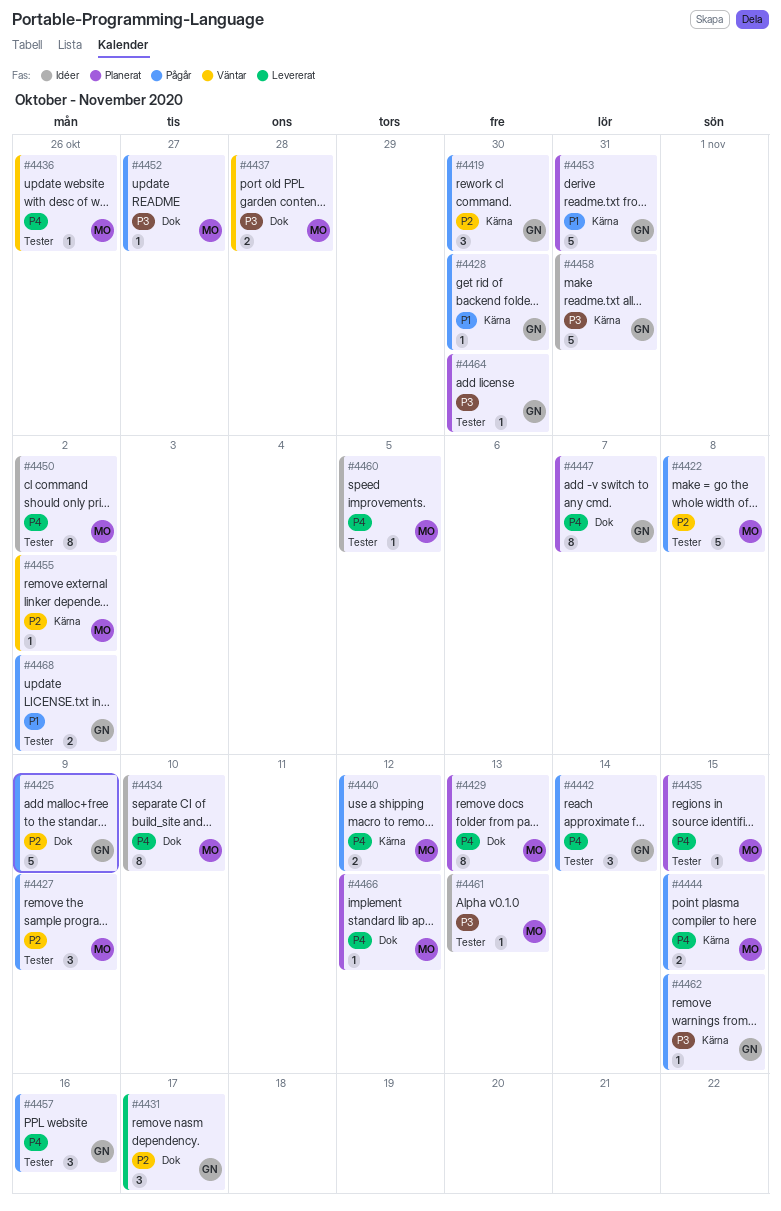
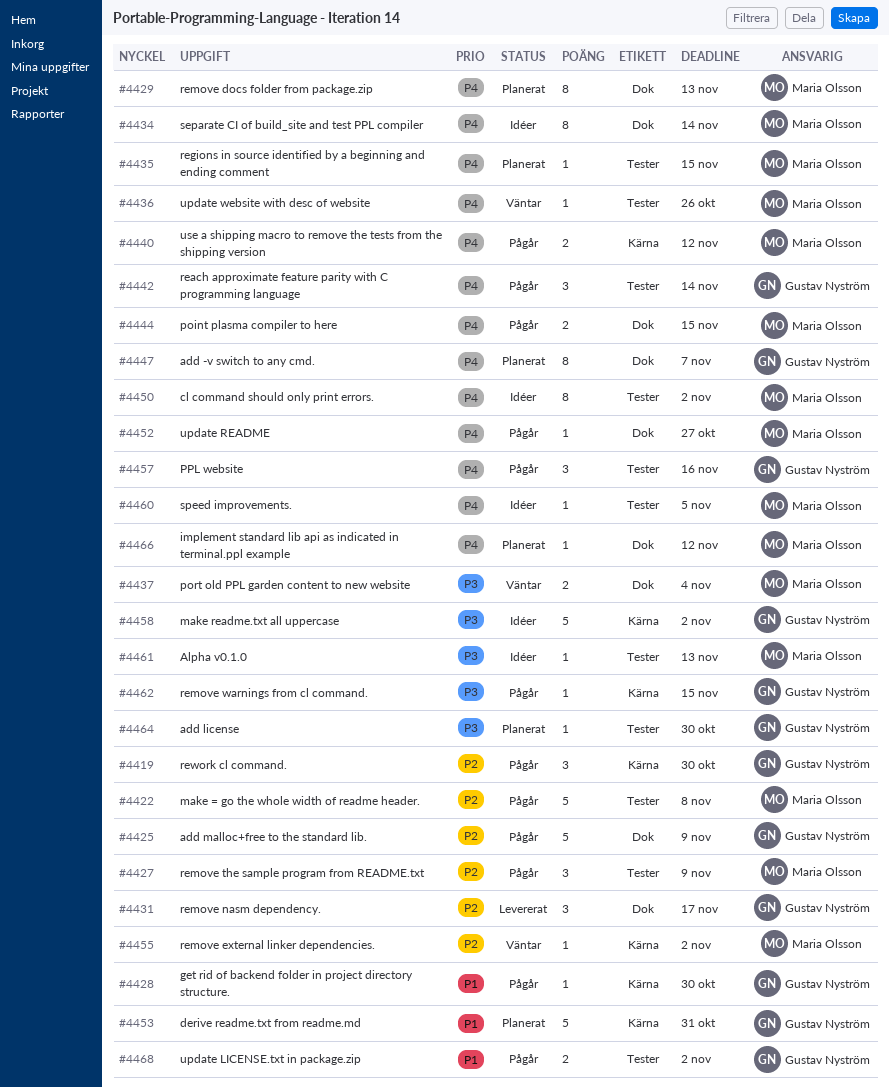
#4434, due: Nov 10 -> Nov 14
#4437, due: Oct 28 -> Nov 4
#4444, label: Kärna -> Dok
#4452, priority: P3 -> P4
#4458, due: Oct 31 -> Nov 2

